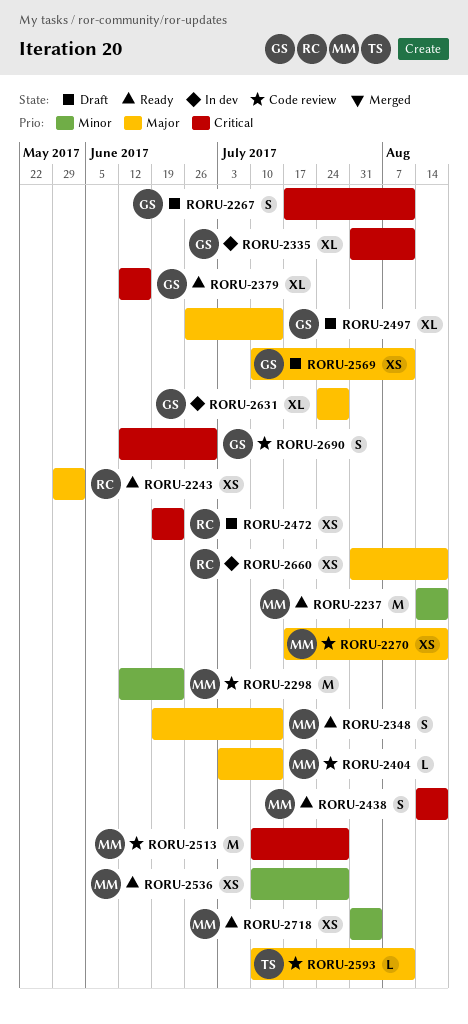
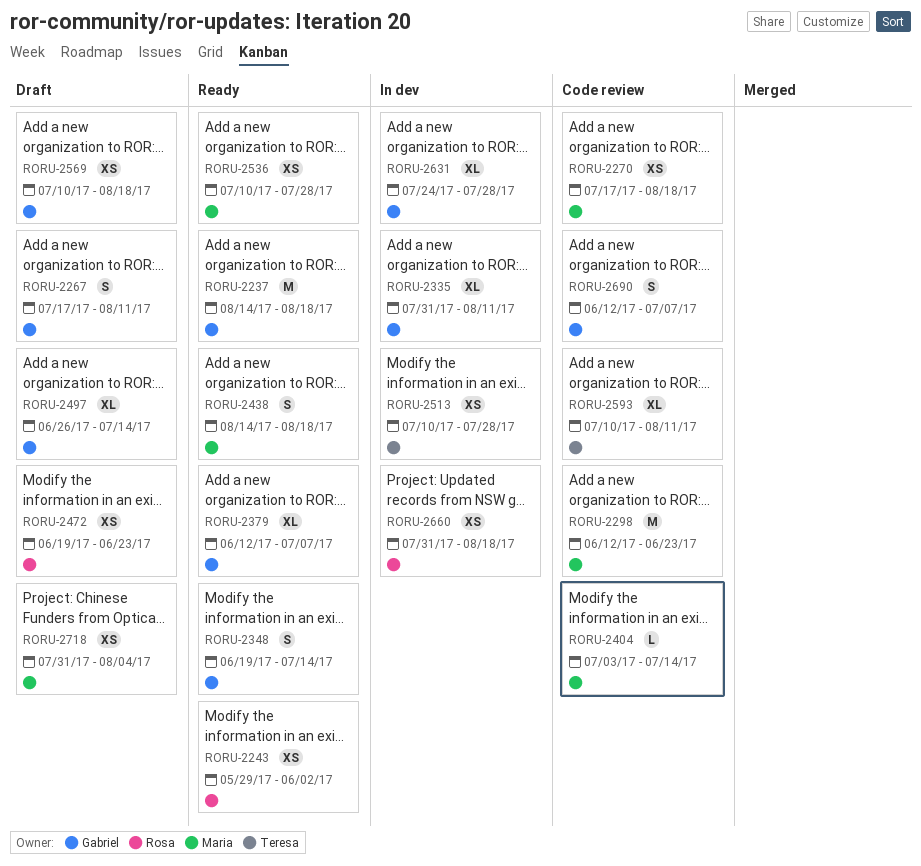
RORU-2237, owner: Maria -> Gabriel
RORU-2348, owner: Maria -> Gabriel
RORU-2379, due: Jun 16 -> Jul 7
RORU-2513, status: Code review -> In dev
RORU-2513, owner: Maria -> Teresa
RORU-2513, estimate: M -> XS
RORU-2569, due: Aug 11 -> Aug 18
RORU-2593, estimate: L -> XL
RORU-2690, due: Jun 30 -> Jul 7
RORU-2718, status: Ready -> Draft

